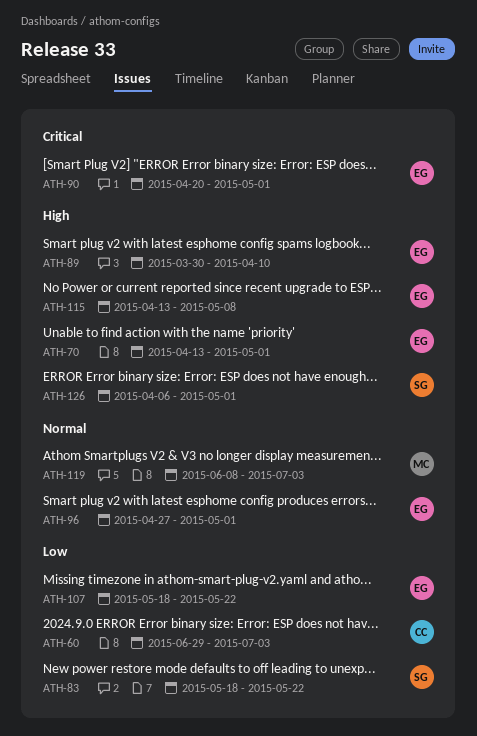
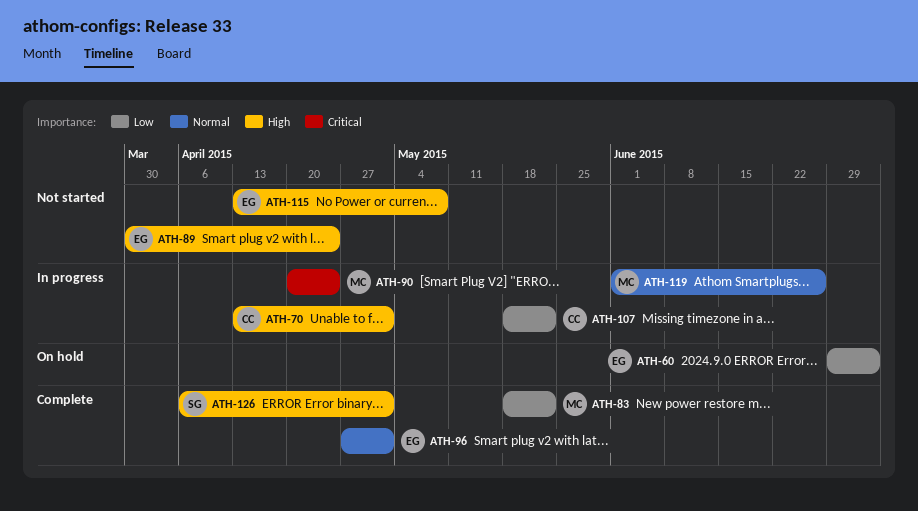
ATH-60, owner: CC -> EG
ATH-70, owner: EG -> CC
ATH-83, owner: SG -> MC
ATH-89, due: Apr 10 -> Apr 24
ATH-90, owner: EG -> MC
ATH-90, due: May 1 -> Apr 24
ATH-107, owner: EG -> CC
ATH-119, start: Jun 8 -> Jun 1
ATH-119, due: Jul 3 -> Jun 26

